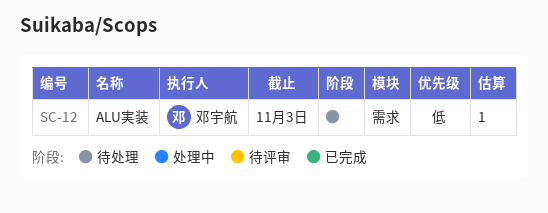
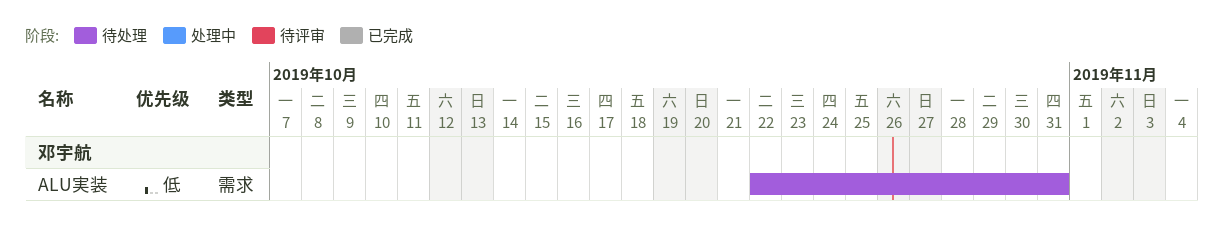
ALU実装, due: Nov 3 -> Oct 31

